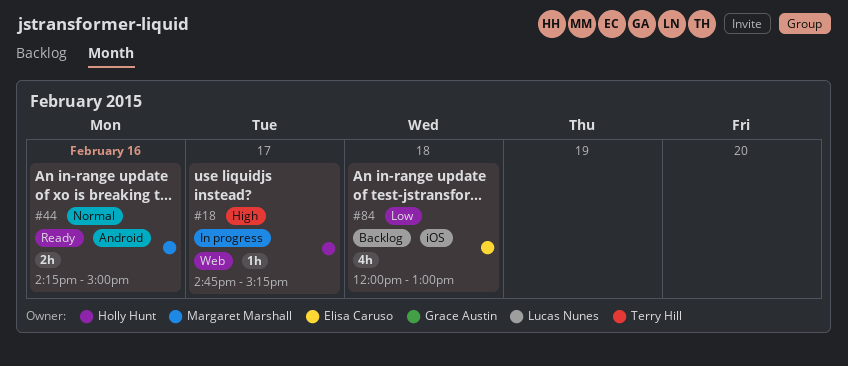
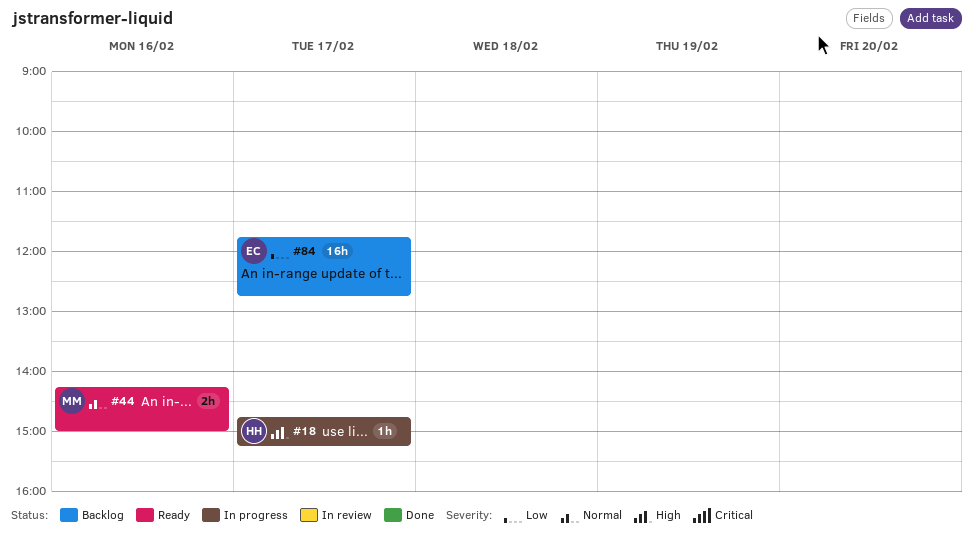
#84, estimate: 4h -> 16h
#84, day: Feb 18 -> Feb 17
#84, begins: 12:00 -> 11:45
#84, ends: 13:00 -> 12:45

